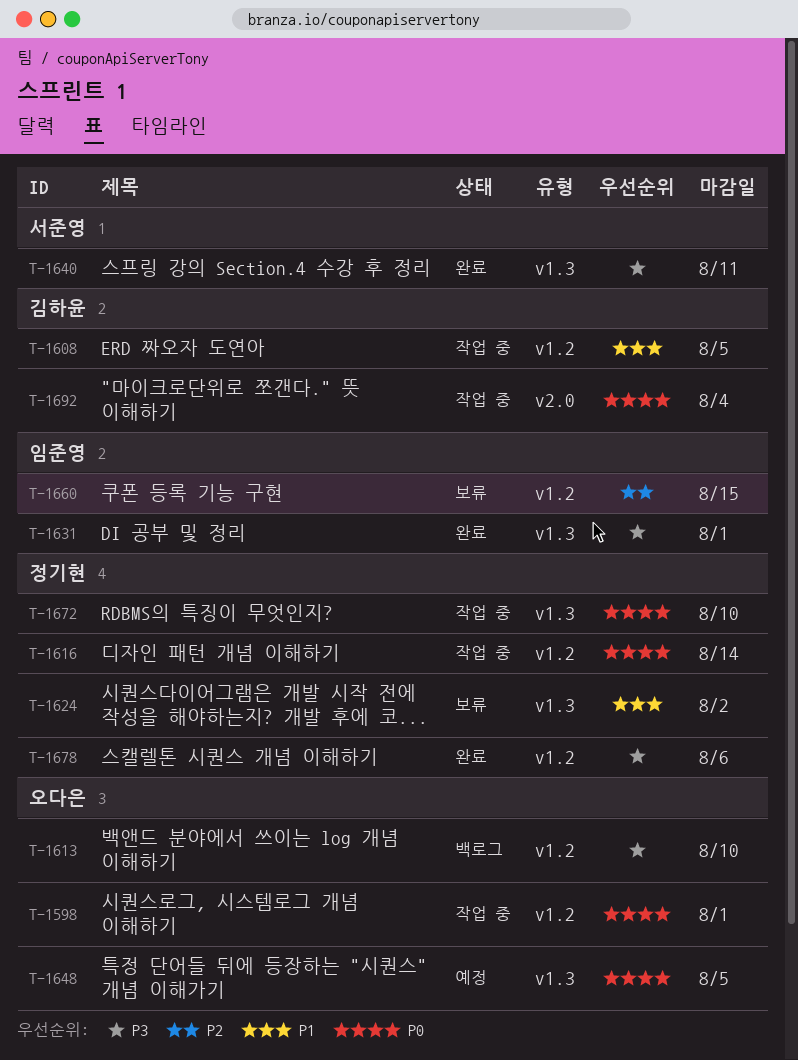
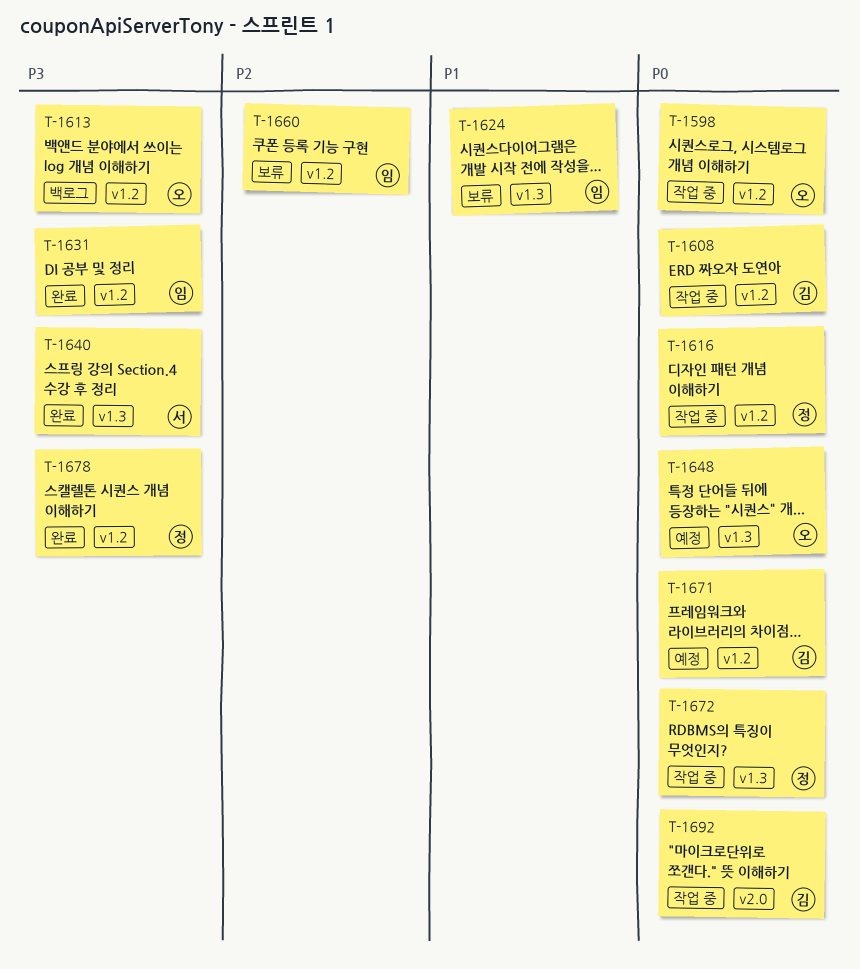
T-1608, priority: P1 -> P0
T-1624, owner: 정기현 -> 임준영
T-1631, label: v1.3 -> v1.2
T-1671: none -> present

